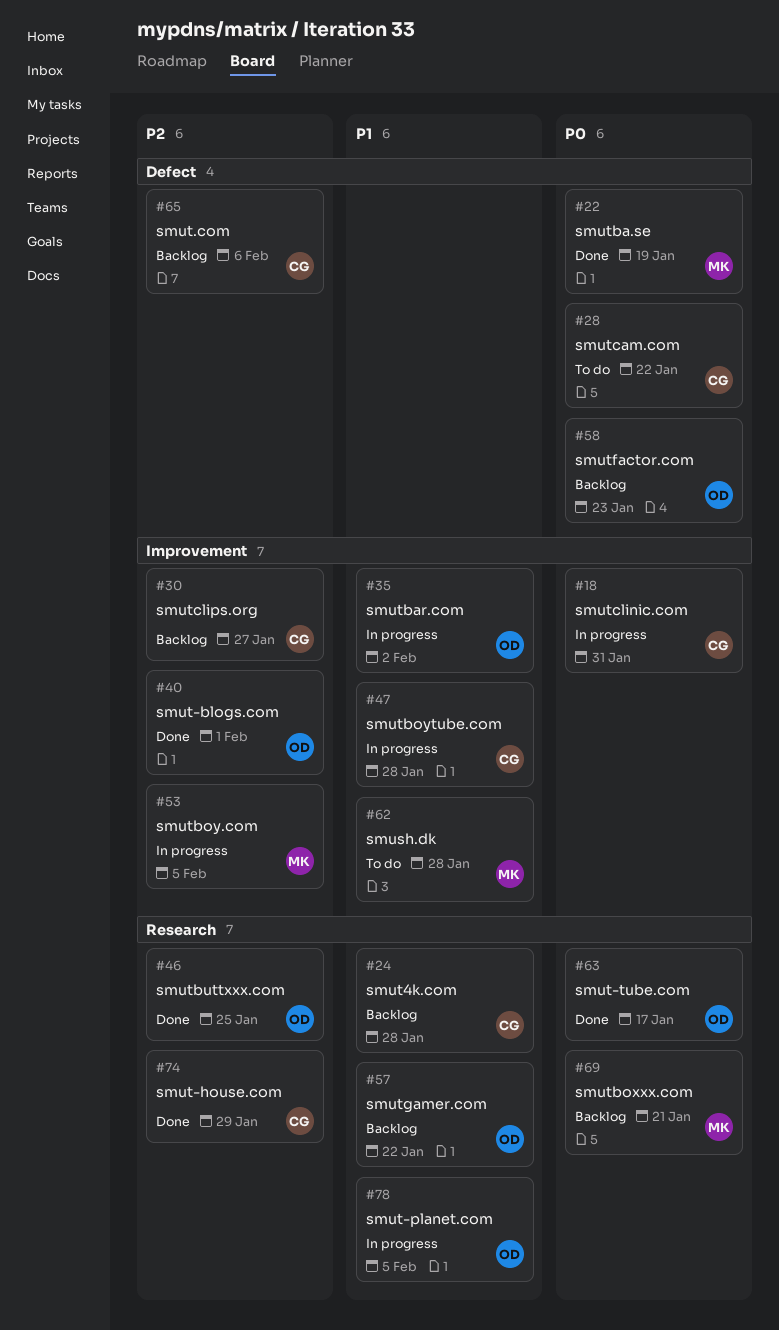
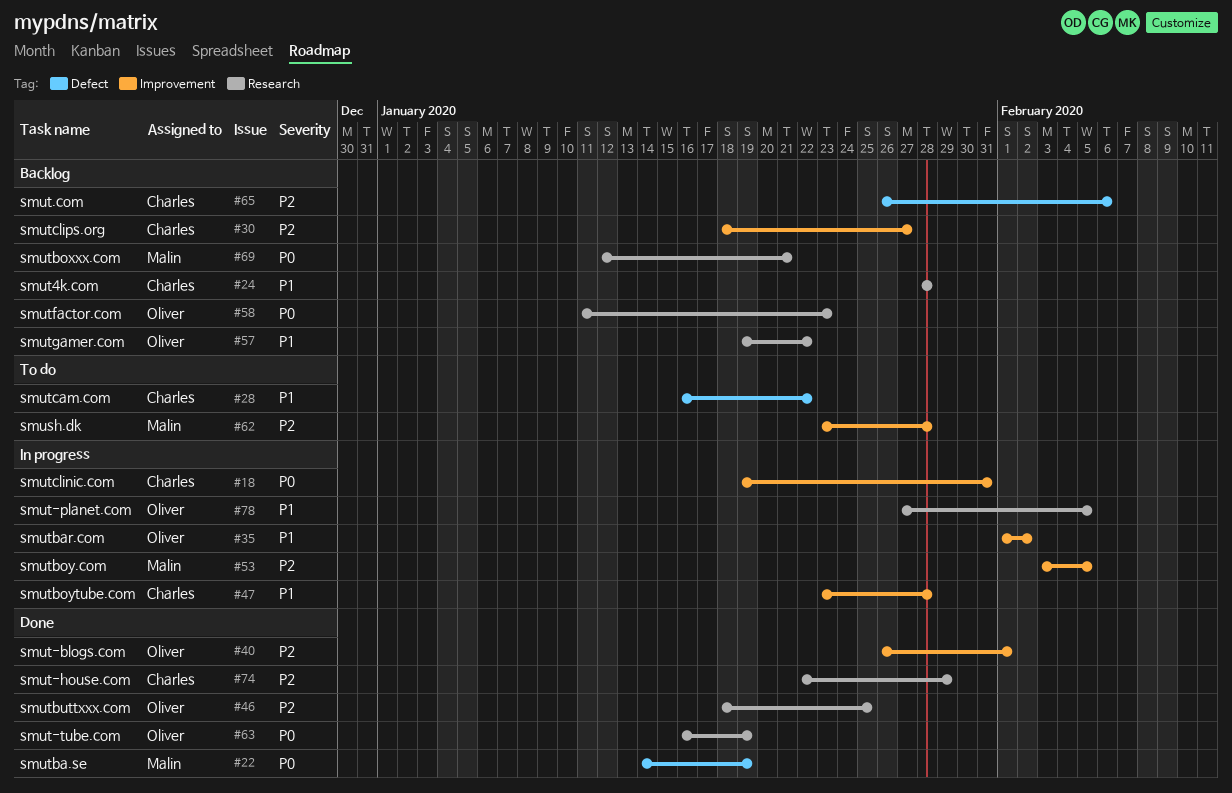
#28, priority: P0 -> P1
#58, label: Defect -> Research
#62, priority: P1 -> P2
#63, due: Jan 17 -> Jan 19

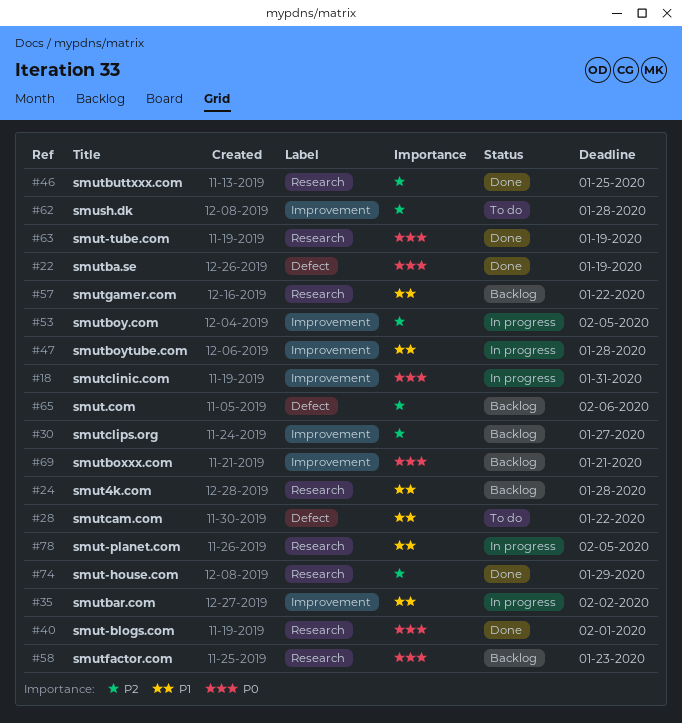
#40, priority: P2 -> P0
#40, label: Improvement -> Research
#69, label: Research -> Improvement

